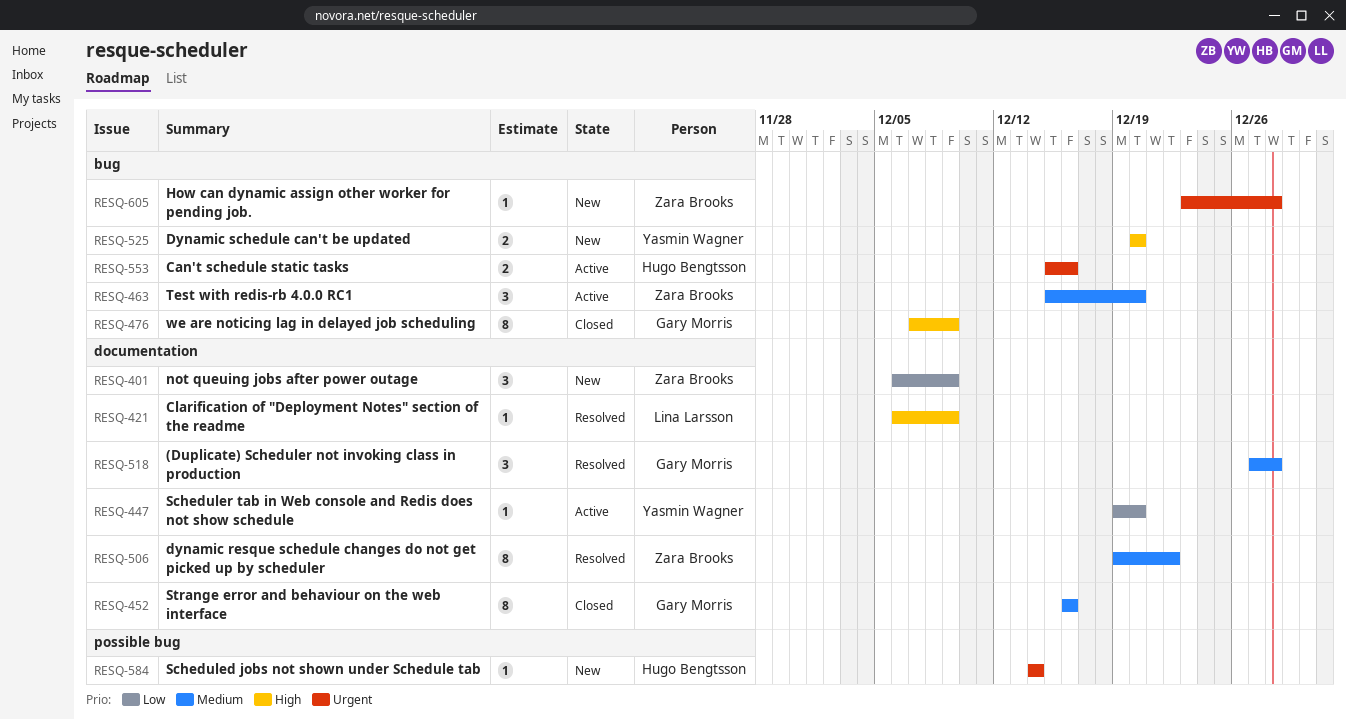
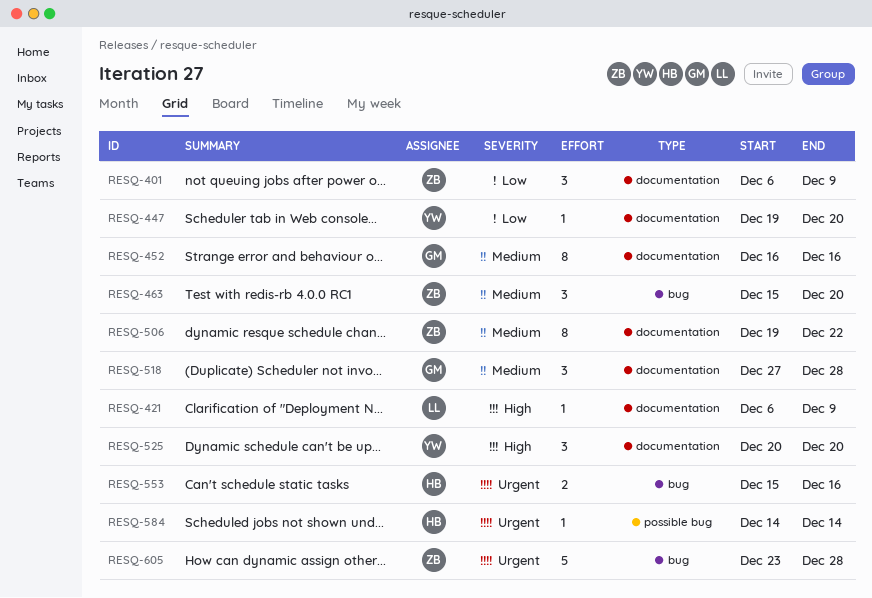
RESQ-476: present -> none
RESQ-525, label: bug -> documentation
RESQ-525, estimate: 2 -> 3
RESQ-605, estimate: 1 -> 5

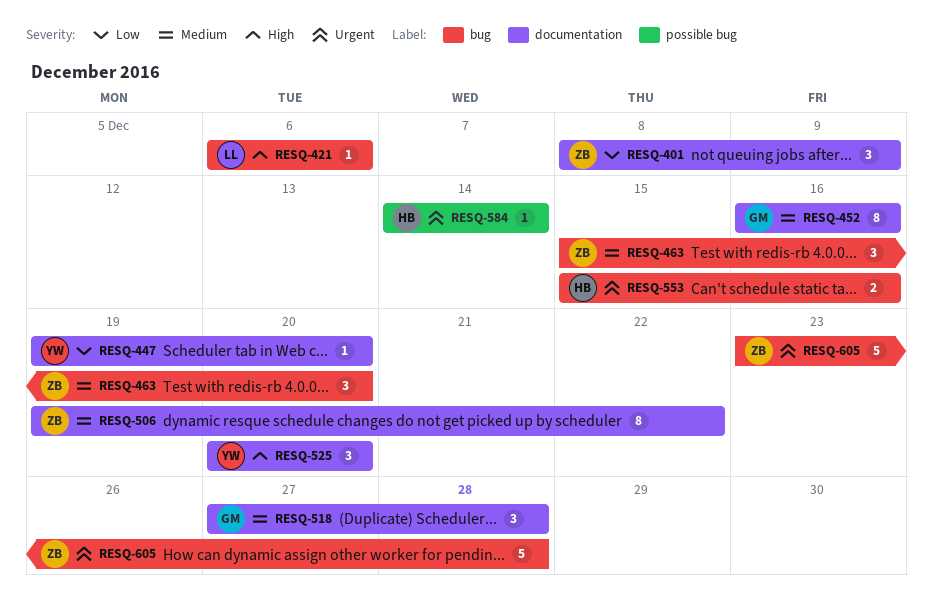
RESQ-401, start: Dec 6 -> Dec 8
RESQ-421, label: documentation -> bug
RESQ-421, due: Dec 9 -> Dec 6

